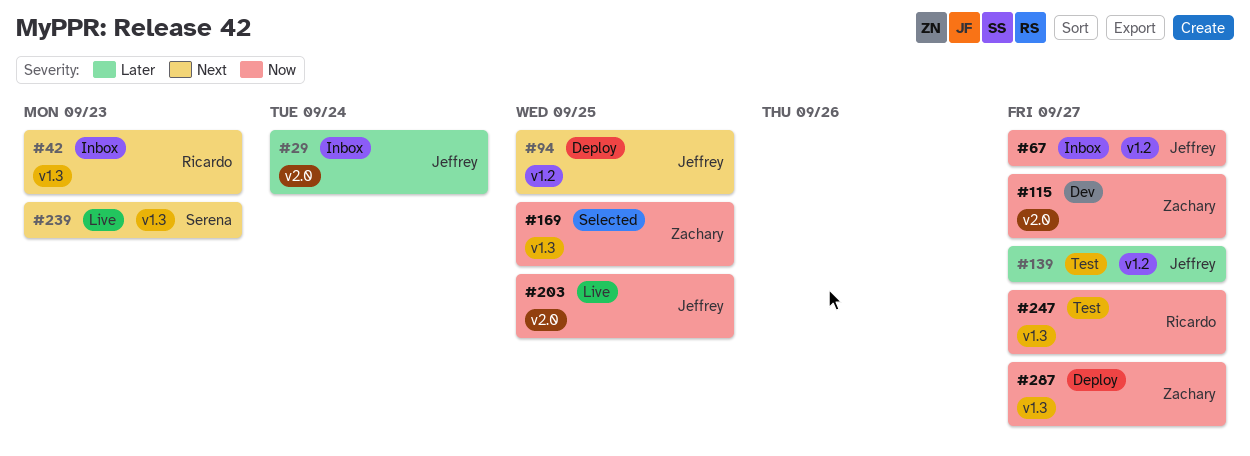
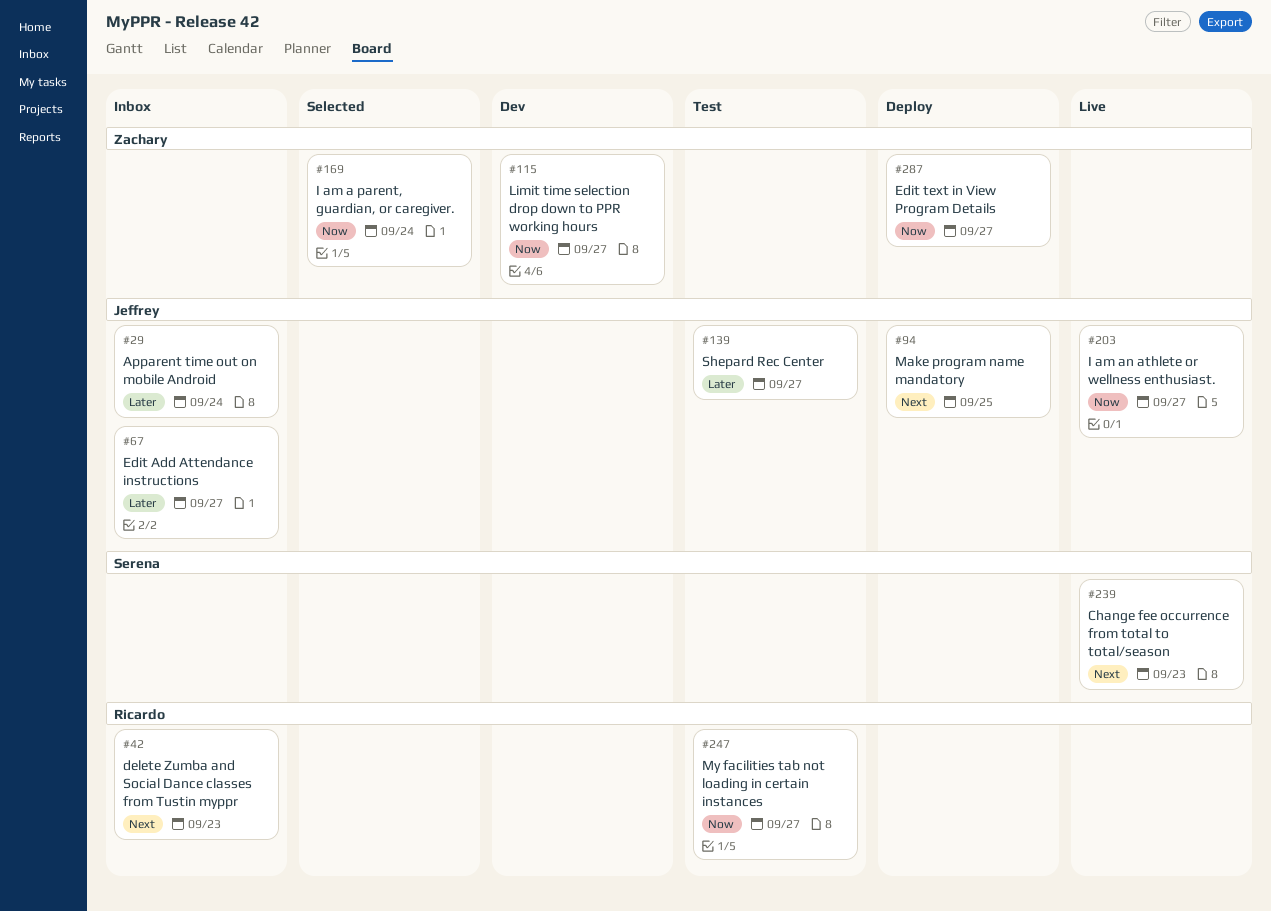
#67, priority: Now -> Later
#169, due: Sep 25 -> Sep 24
#203, due: Sep 25 -> Sep 27

